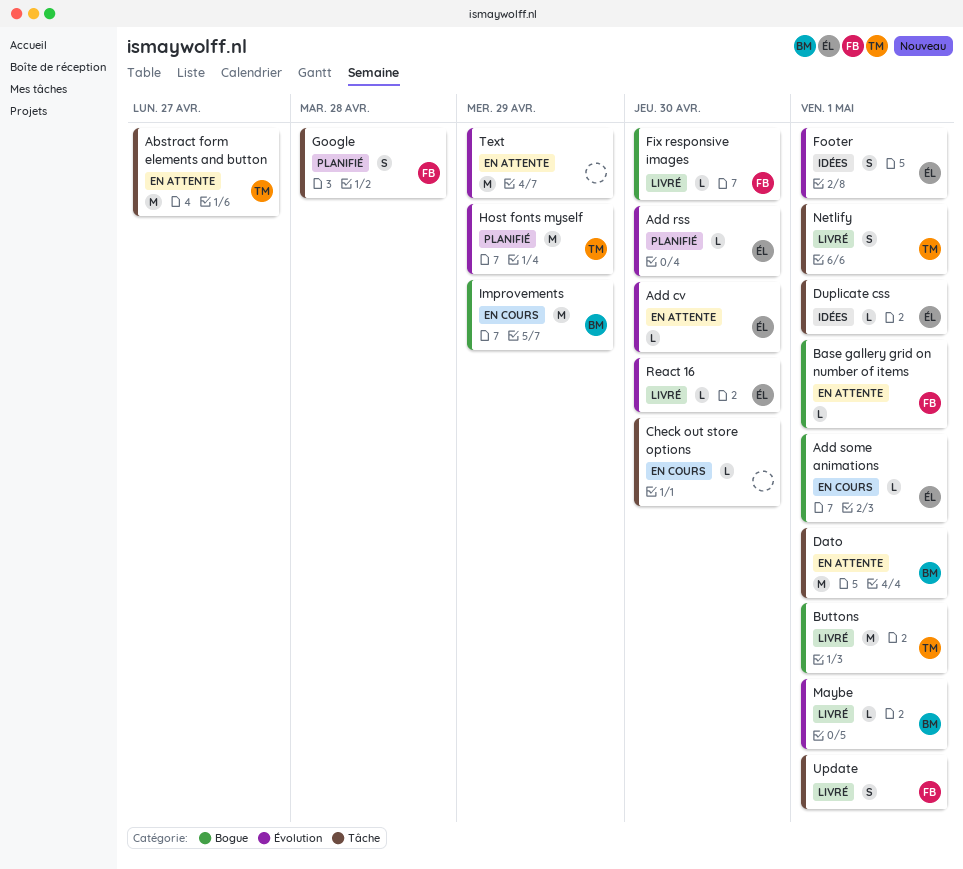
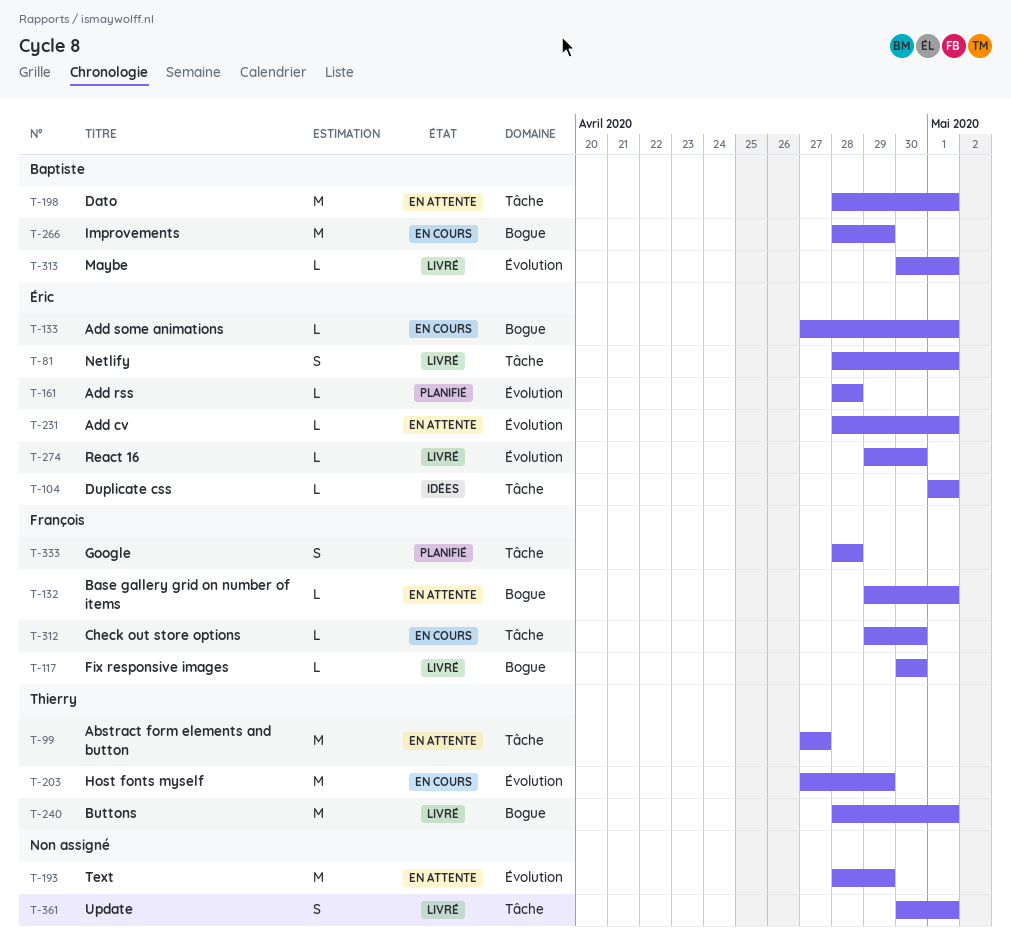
Add cv, due: Apr 30 -> May 1
Add rss, due: Apr 30 -> Apr 28
Check out store options, owner: none -> François
Footer: present -> none
Host fonts myself, status: Planifié -> En cours
Netlify, owner: Thierry -> Éric
Update, owner: François -> none

